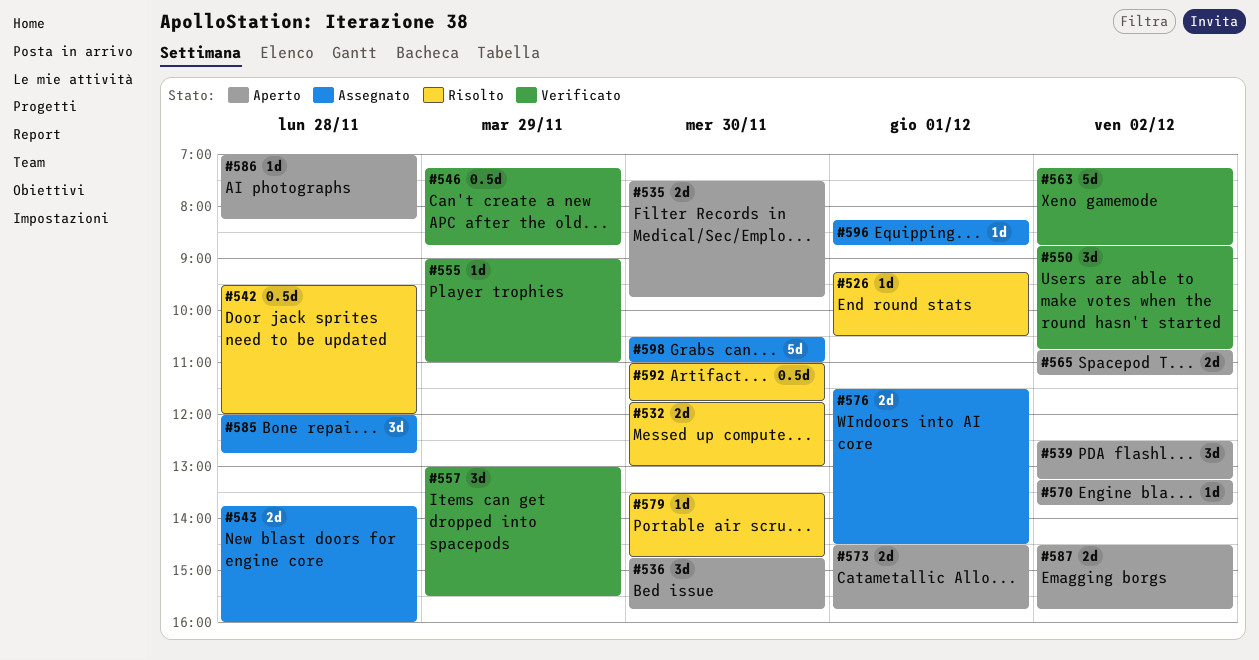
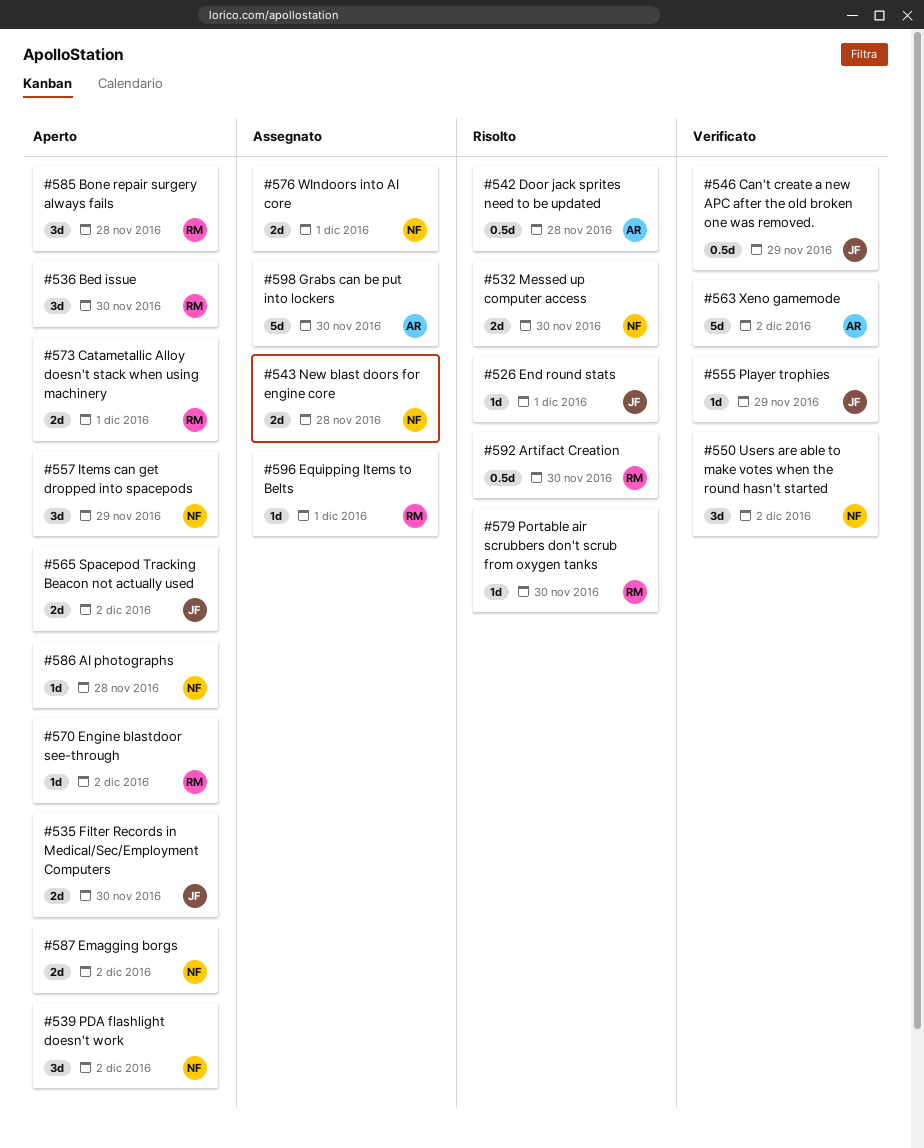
#557, status: Verificato -> Aperto
#585, status: Assegnato -> Aperto

